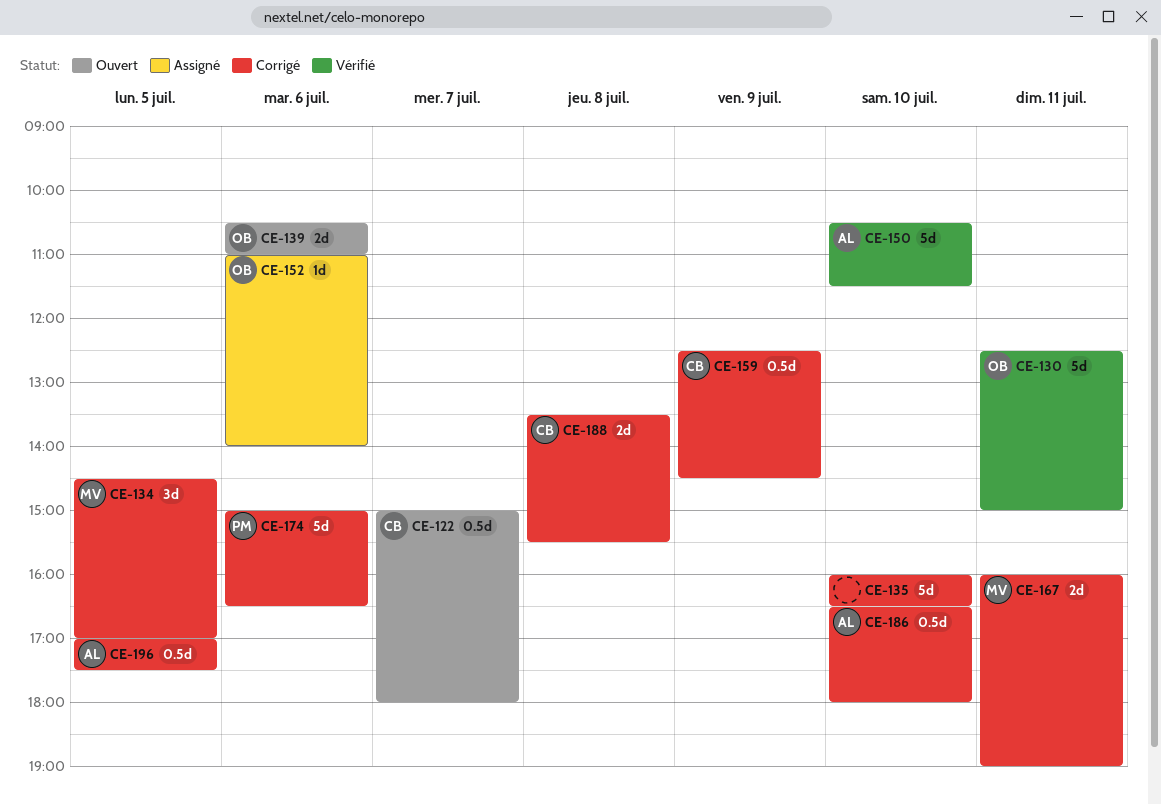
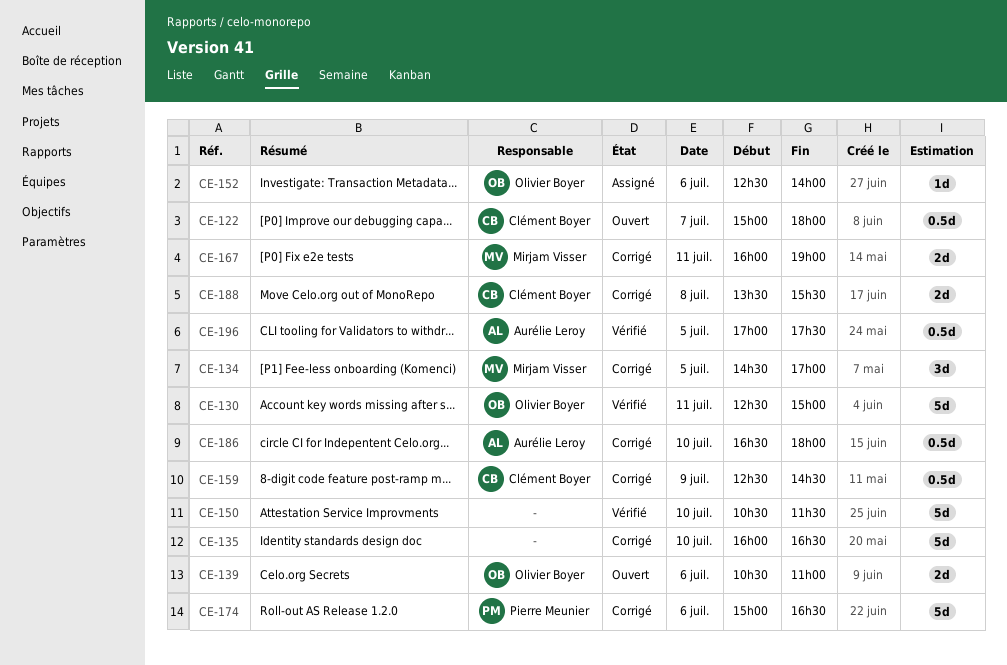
CE-150, owner: Aurélie Leroy -> none
CE-152, begins: 11:00 -> 12:30
CE-196, status: Corrigé -> Vérifié

